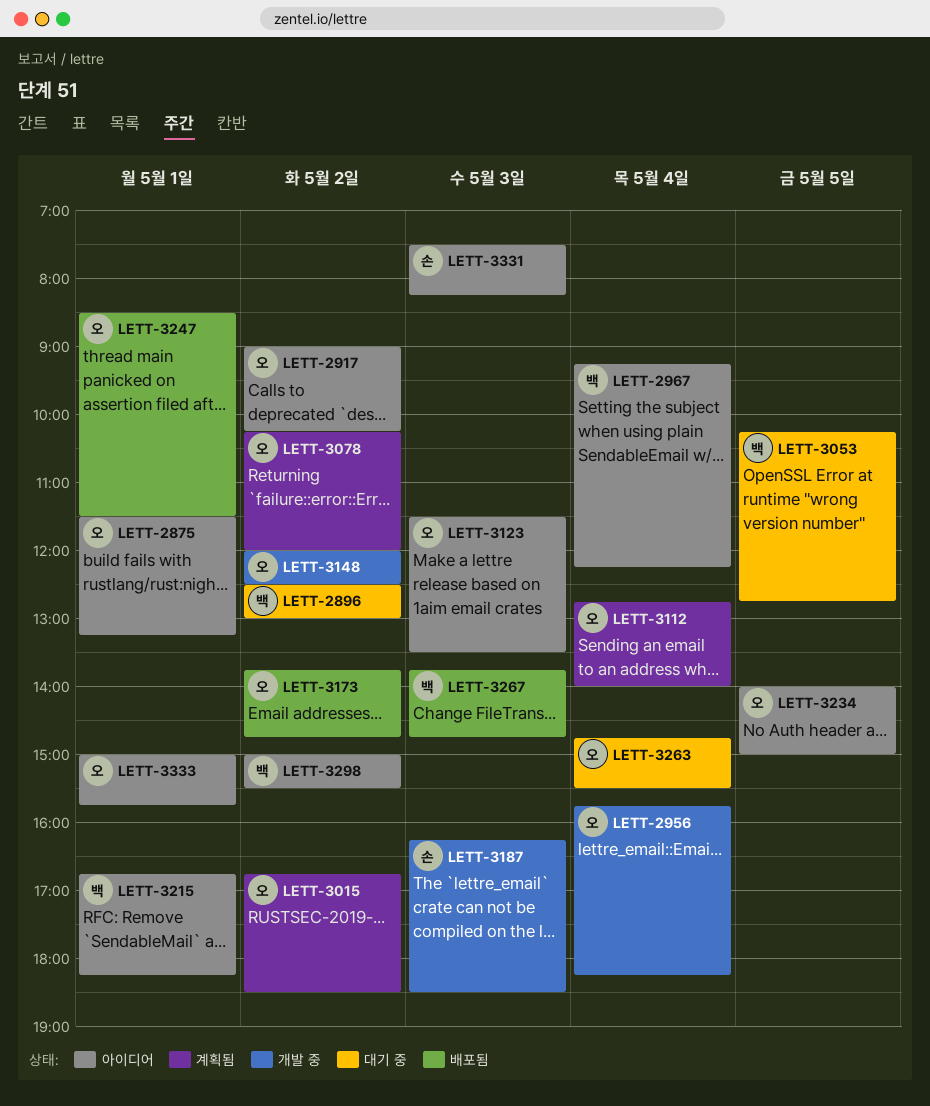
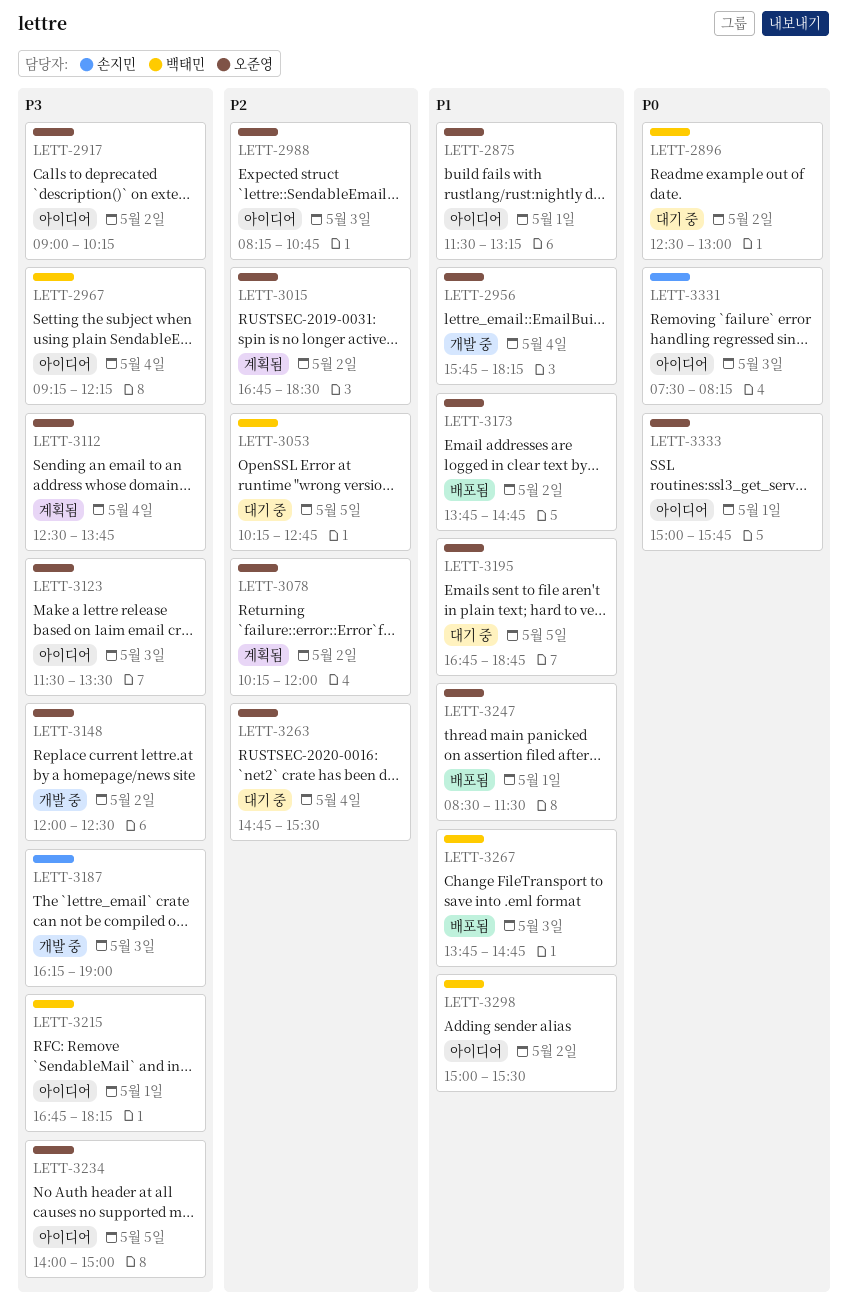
LETT-2988: none -> present
LETT-3112, begins: 12:45 -> 12:30
LETT-3112, ends: 14:00 -> 13:45
LETT-3187, ends: 18:30 -> 19:00
LETT-3195: none -> present

